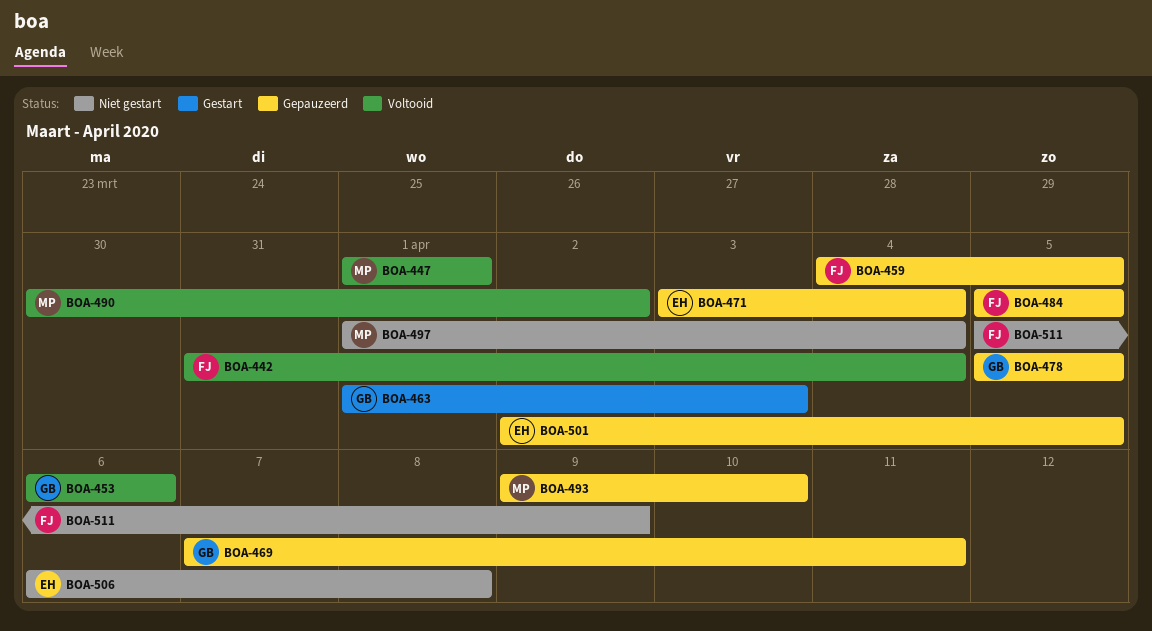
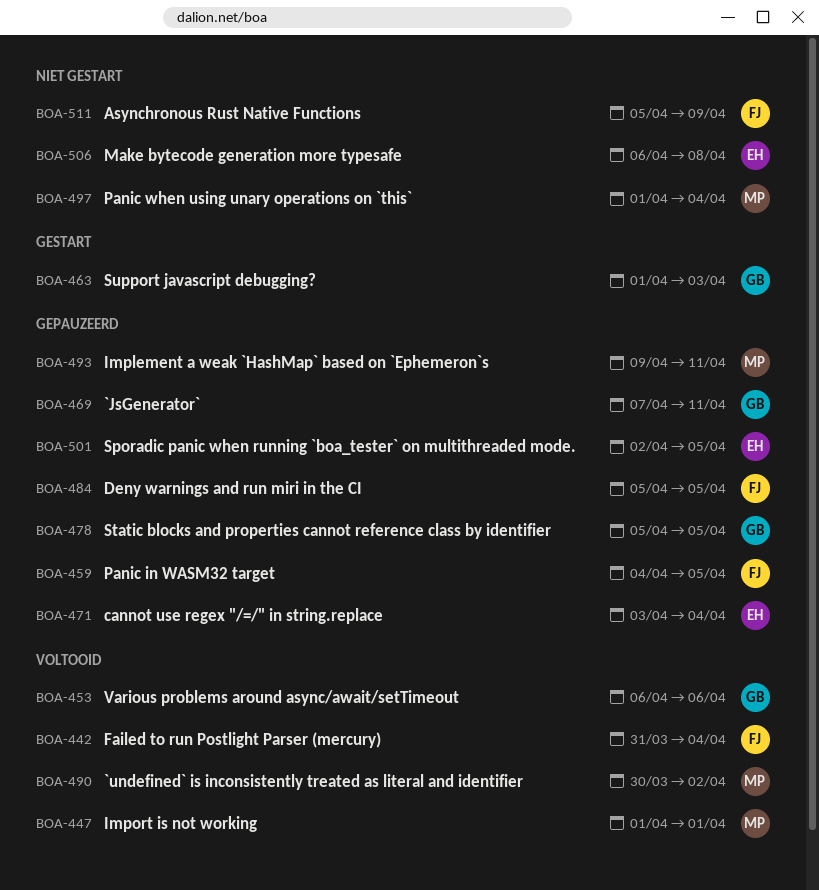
BOA-493, due: Apr 10 -> Apr 11

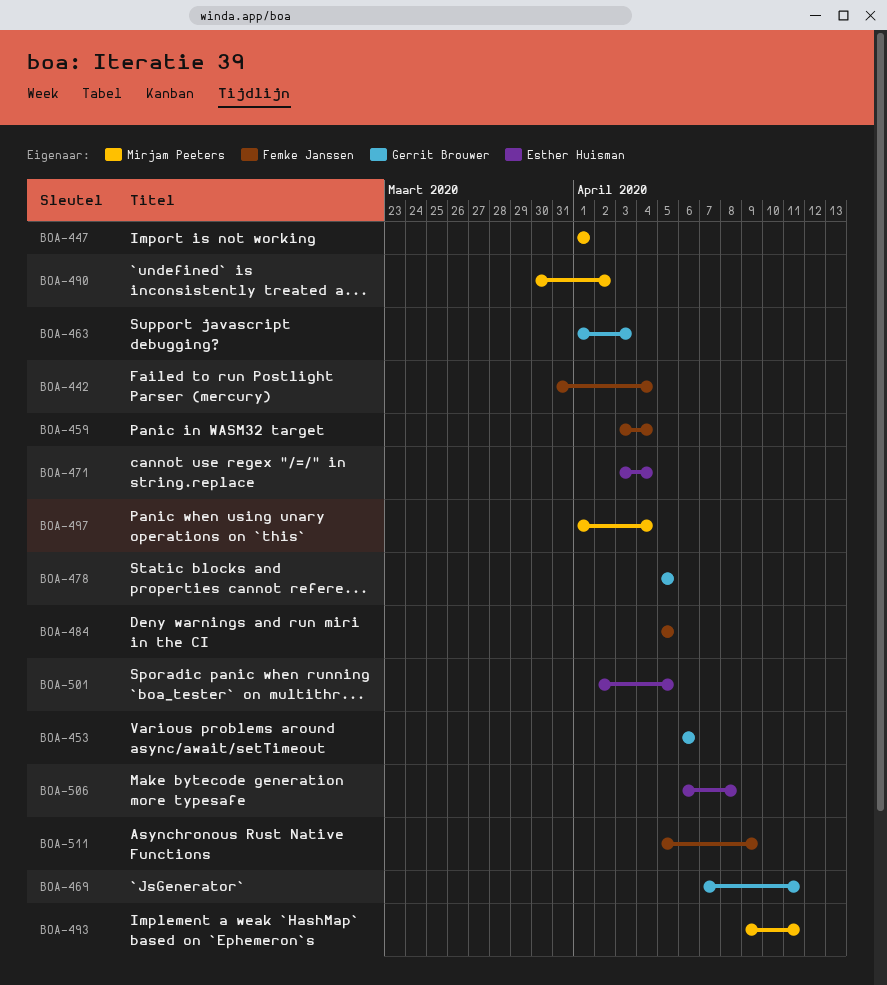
BOA-459, start: Apr 4 -> Apr 3
BOA-459, due: Apr 5 -> Apr 4

